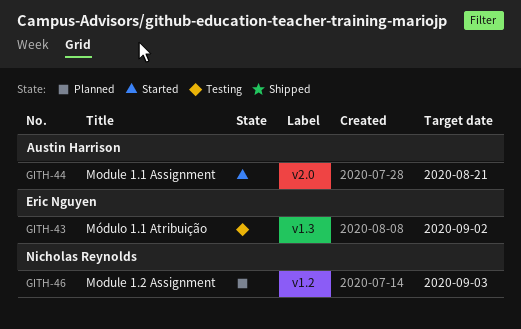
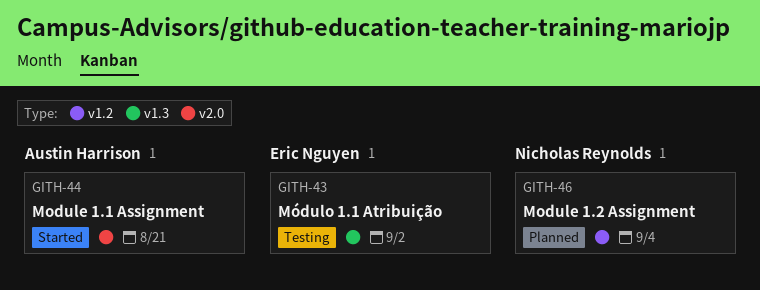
GITH-46, due: Sep 3 -> Sep 4

